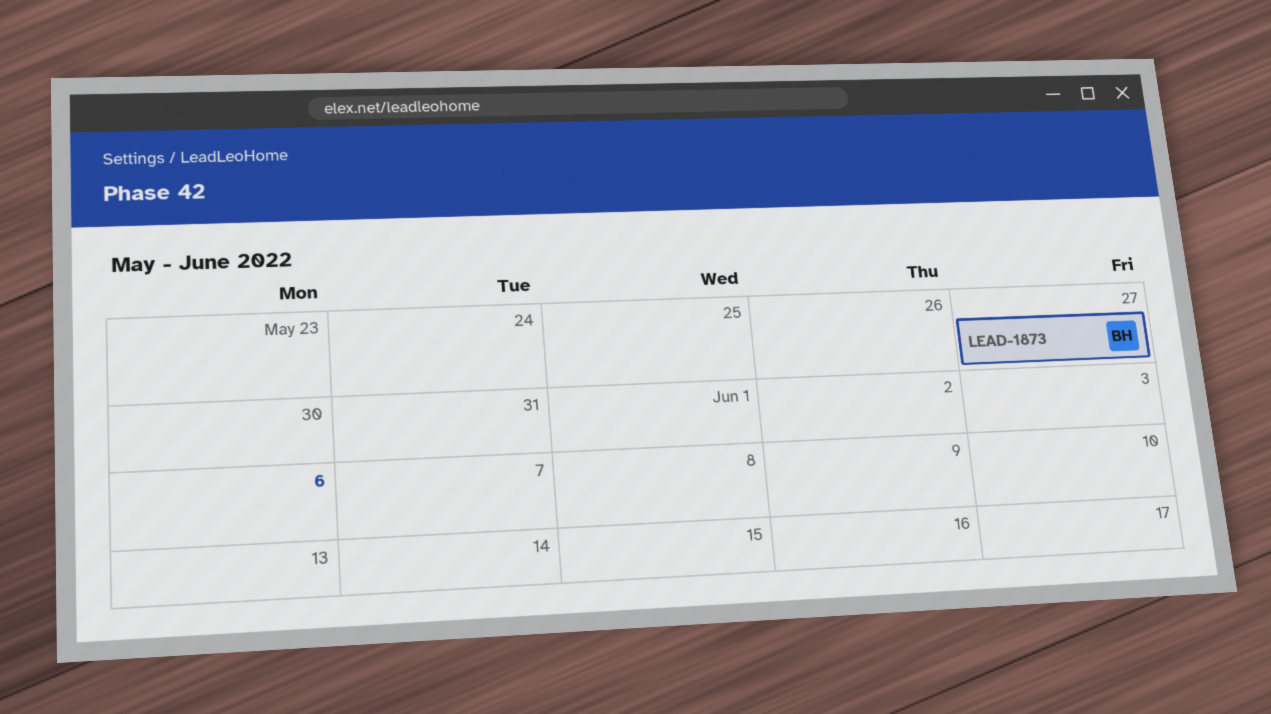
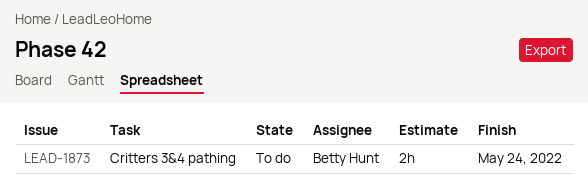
LEAD-1873, due: May 27 -> May 24

